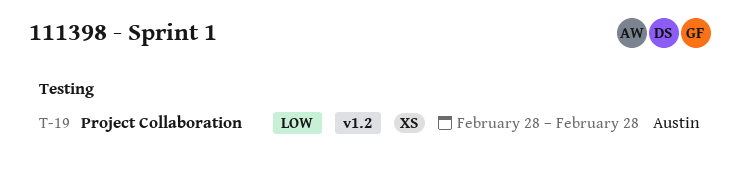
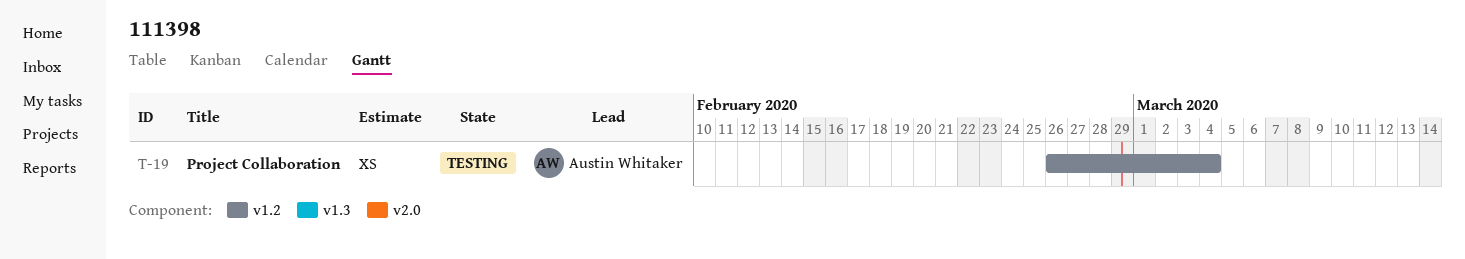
T-19, start: Feb 28 -> Feb 26
T-19, due: Feb 28 -> Mar 4

